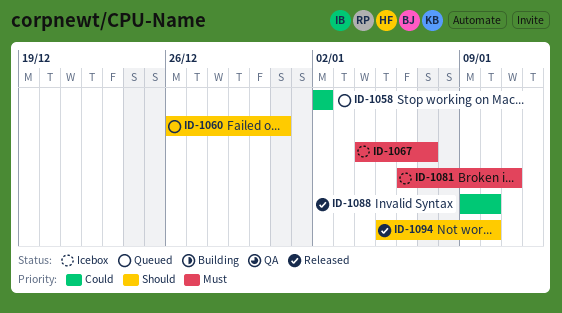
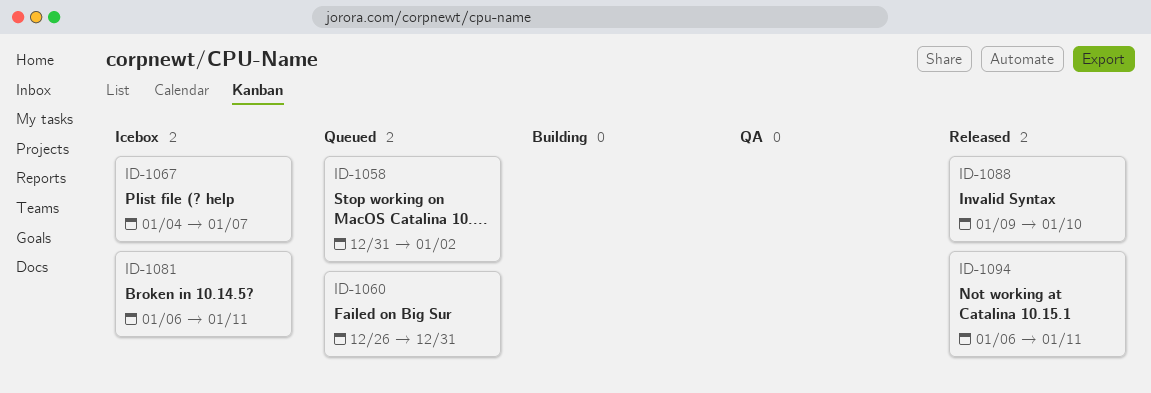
ID-1058, start: Jan 2 -> Dec 31
ID-1094, start: Jan 5 -> Jan 6
ID-1094, due: Jan 10 -> Jan 11

